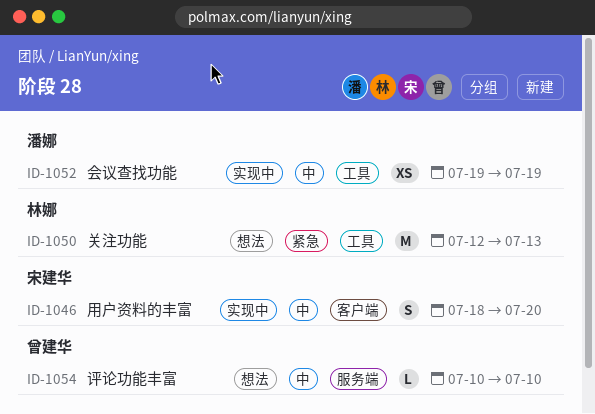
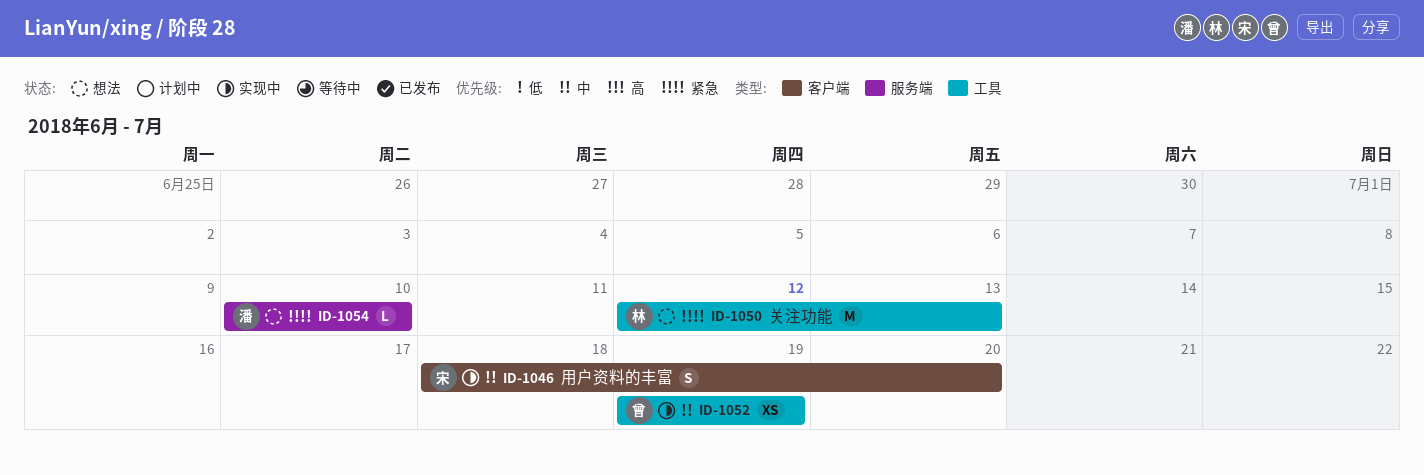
ID-1052, owner: 潘娜 -> 曾建华
ID-1054, owner: 曾建华 -> 潘娜
ID-1054, priority: 中 -> 紧急

